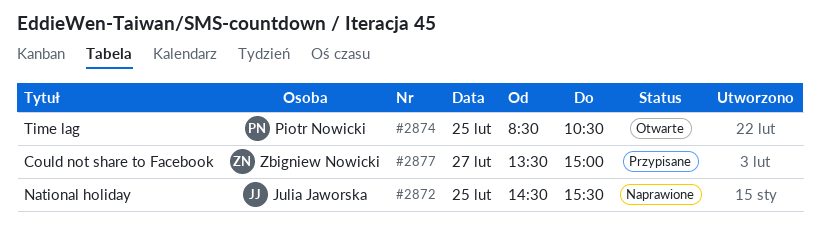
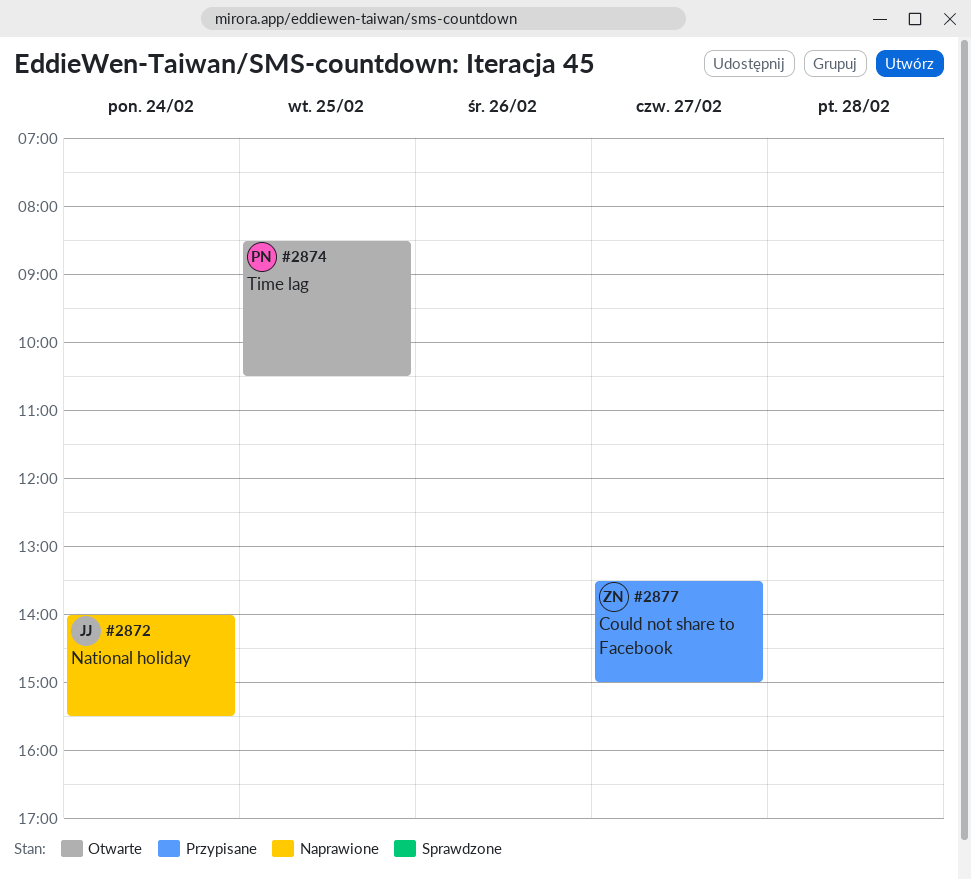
#2872, day: Feb 25 -> Feb 24
#2872, begins: 14:30 -> 14:00

